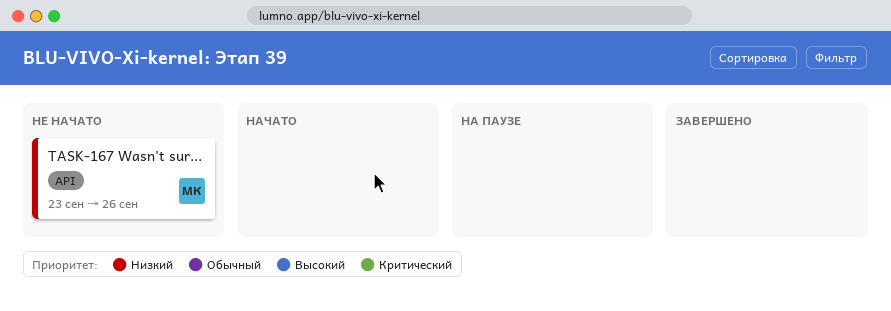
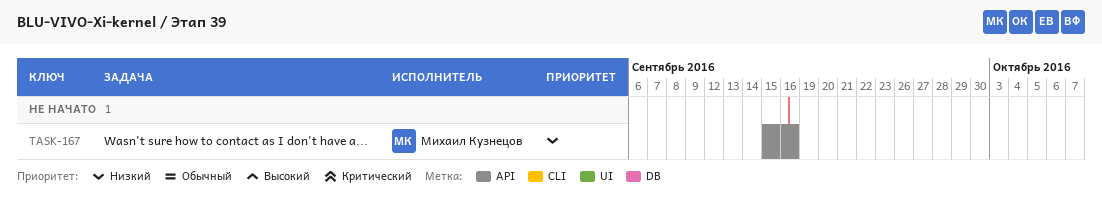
TASK-167, start: Sep 23 -> Sep 15
TASK-167, due: Sep 26 -> Sep 16

